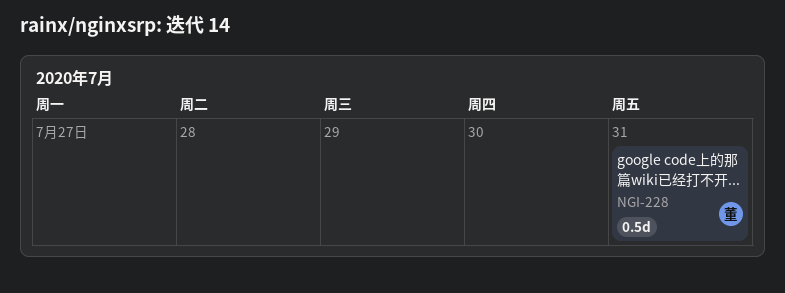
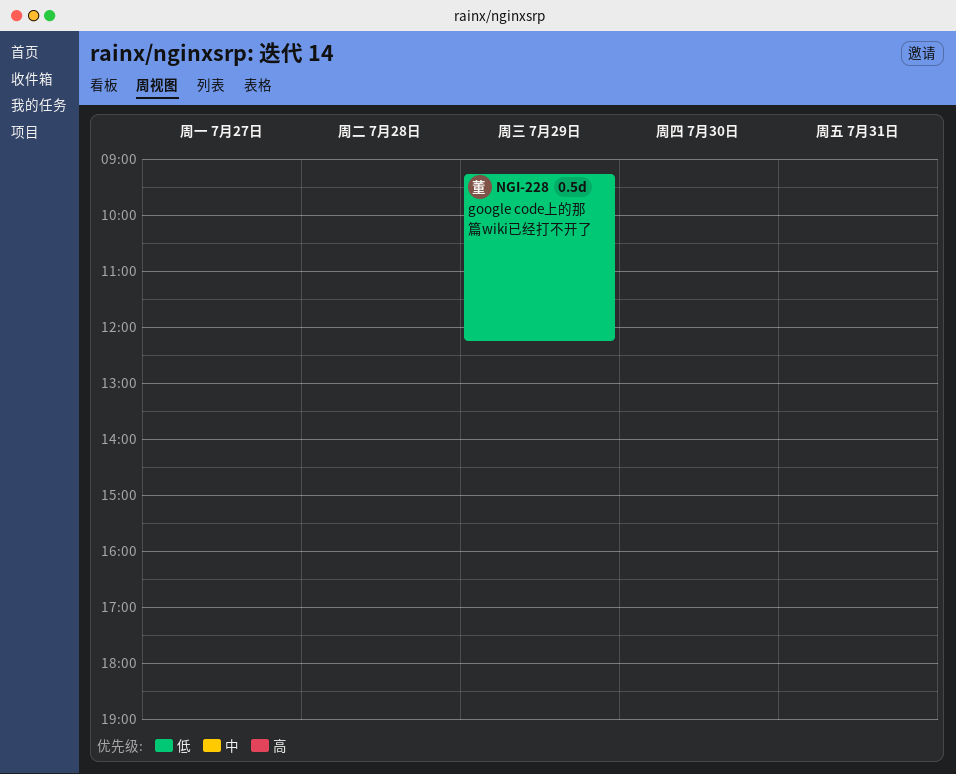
NGI-228, day: Jul 31 -> Jul 29

